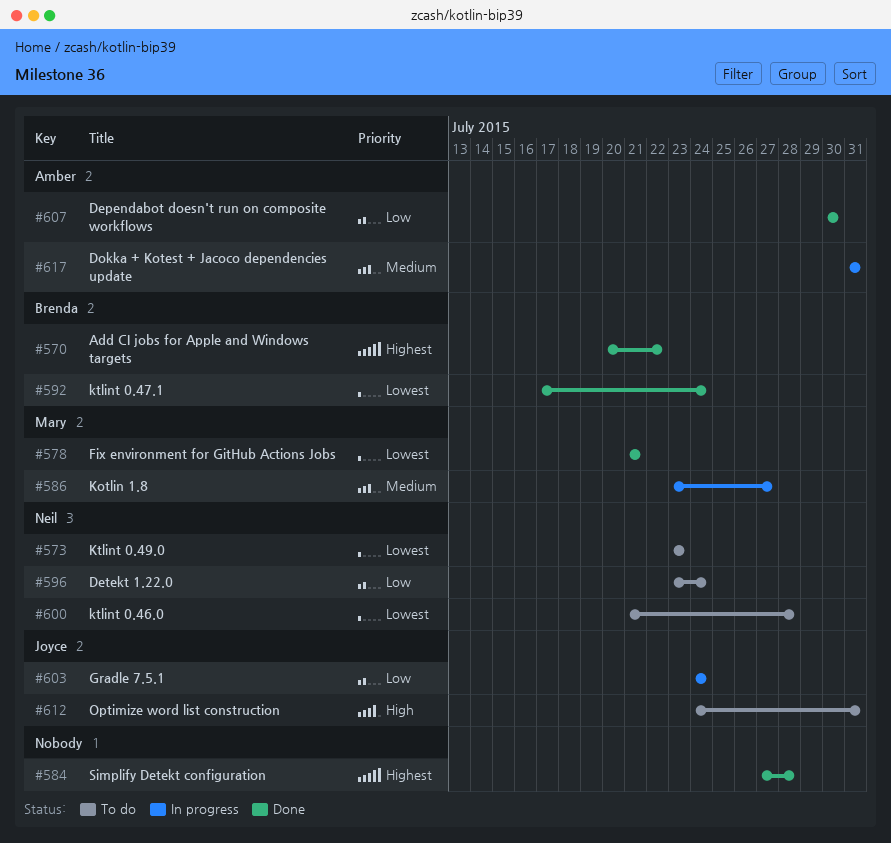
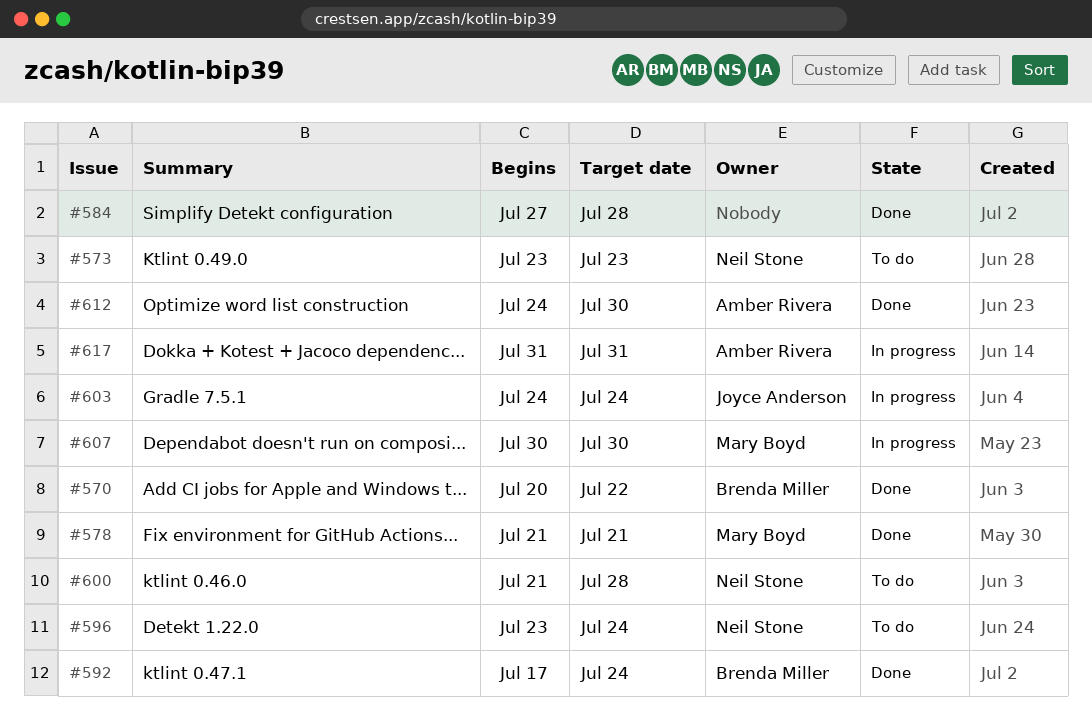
#586: present -> none
#607, status: Done -> In progress
#607, owner: Amber Rivera -> Mary Boyd
#612, status: To do -> Done
#612, owner: Joyce Anderson -> Amber Rivera
#612, due: Jul 31 -> Jul 30

